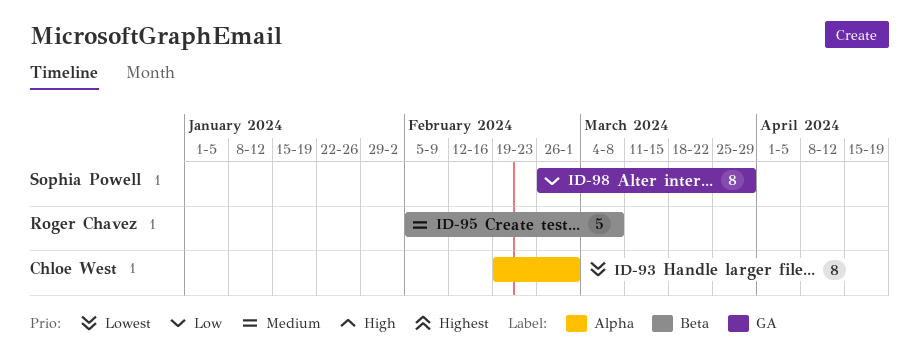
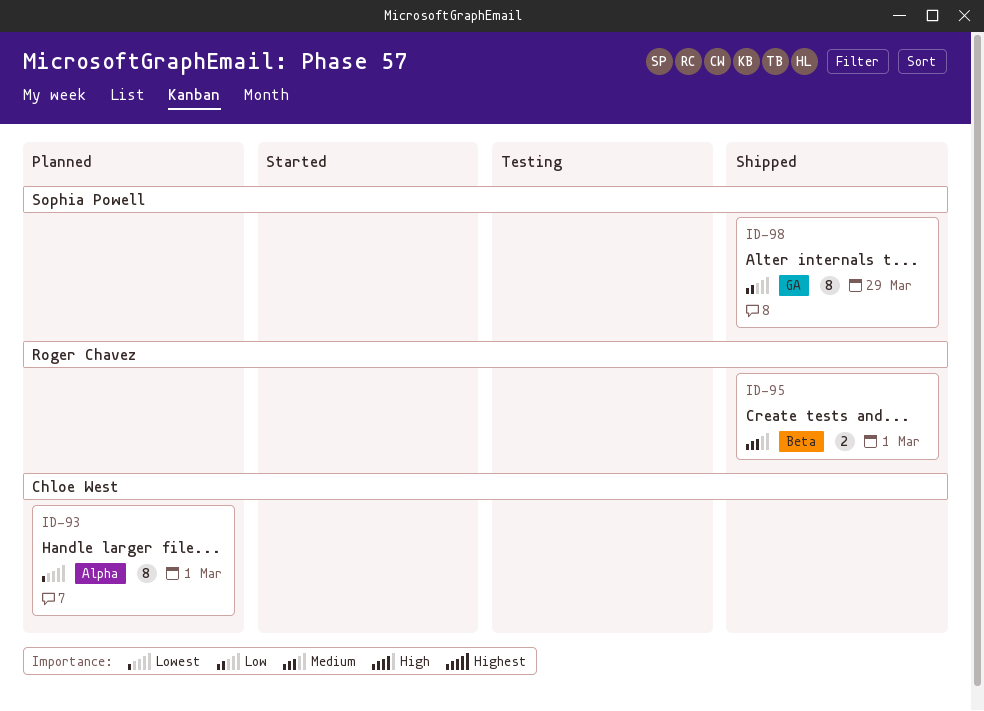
ID-95, estimate: 5 -> 2
ID-95, due: Mar 8 -> Mar 1

